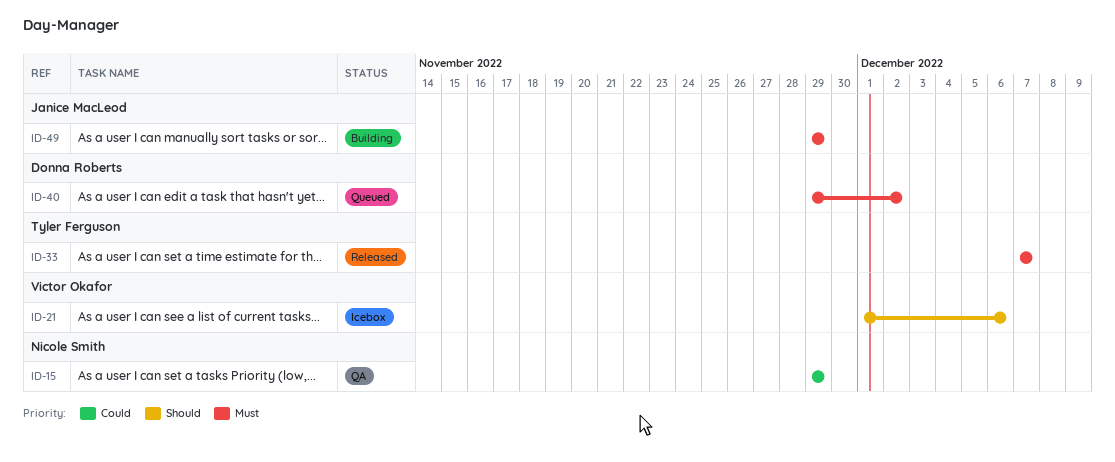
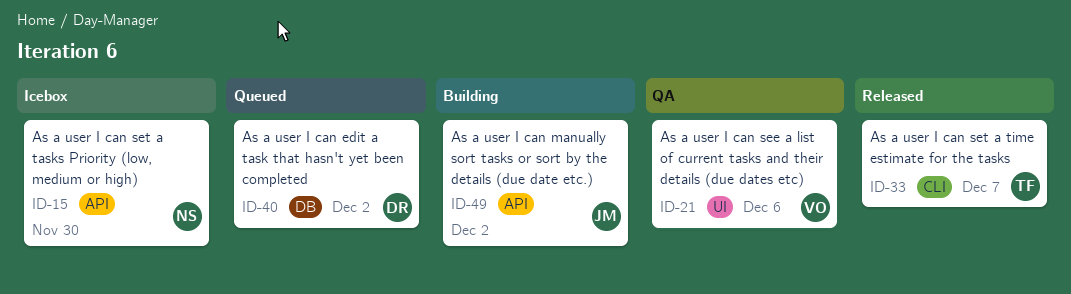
ID-15, status: QA -> Icebox
ID-15, due: Nov 29 -> Nov 30
ID-21, status: Icebox -> QA
ID-49, due: Nov 29 -> Dec 2

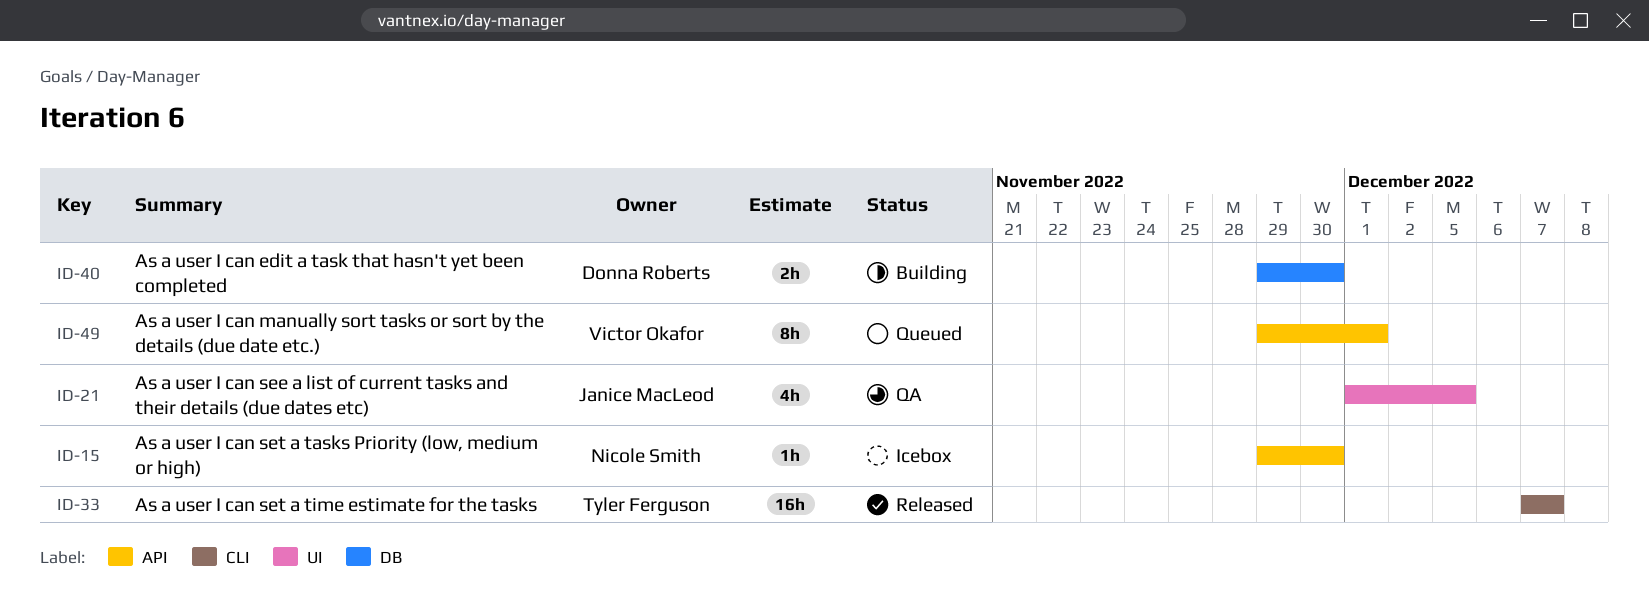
ID-21, owner: Victor Okafor -> Janice MacLeod
ID-21, due: Dec 6 -> Dec 5
ID-40, status: Queued -> Building
ID-40, due: Dec 2 -> Nov 30
ID-49, status: Building -> Queued
ID-49, owner: Janice MacLeod -> Victor Okafor
ID-49, due: Dec 2 -> Dec 1

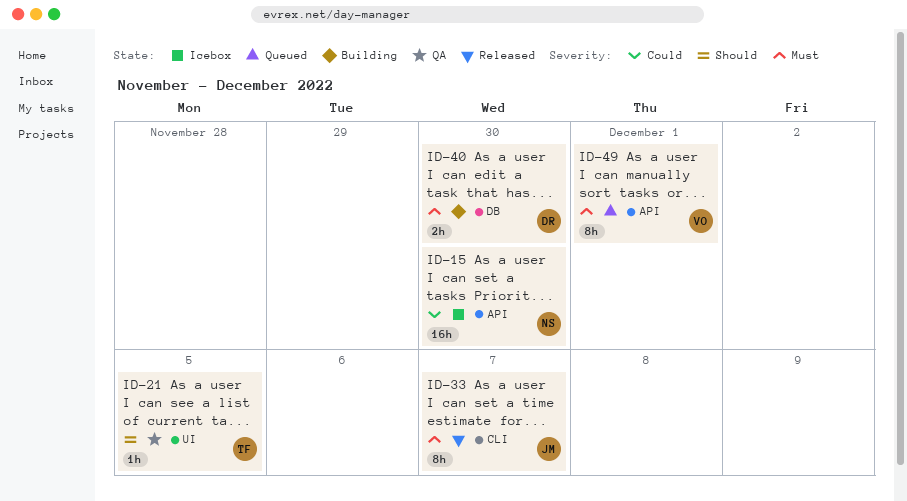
ID-15, estimate: 1h -> 16h
ID-21, owner: Janice MacLeod -> Tyler Ferguson
ID-21, estimate: 4h -> 1h
ID-33, owner: Tyler Ferguson -> Janice MacLeod
ID-33, estimate: 16h -> 8h

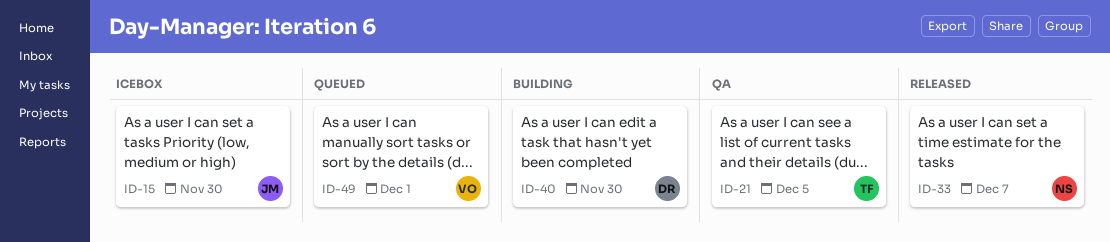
ID-15, owner: NS -> JM
ID-33, owner: JM -> NS

